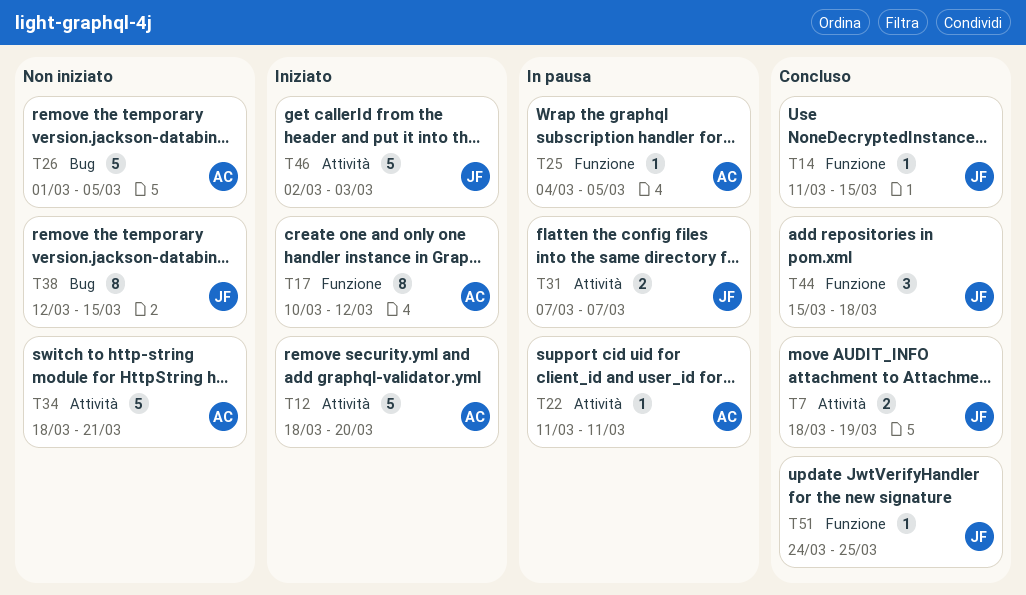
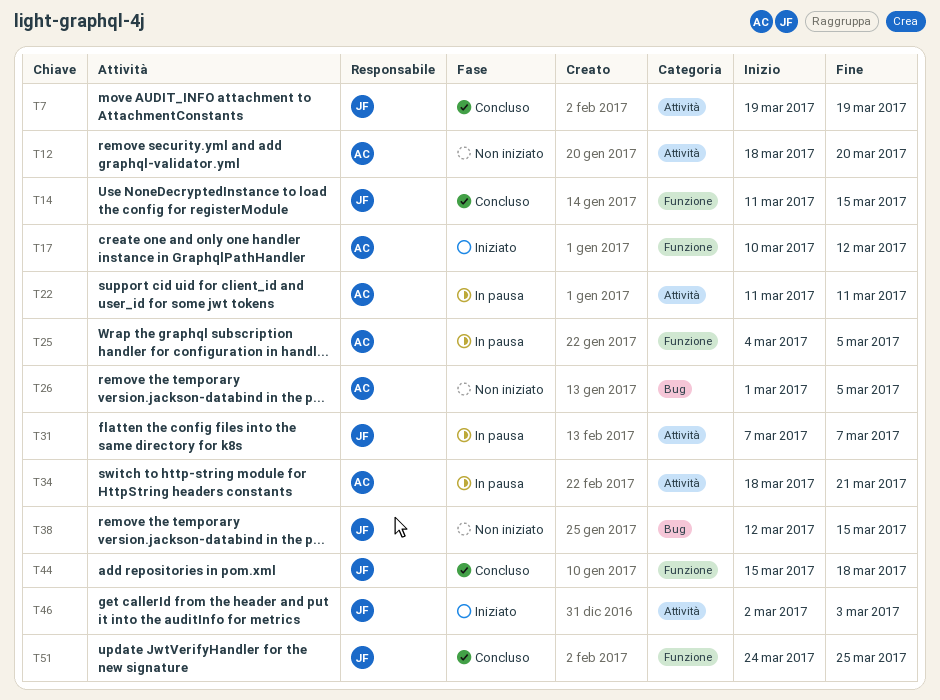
T7, start: Mar 18 -> Mar 19
T12, status: Iniziato -> Non iniziato
T34, status: Non iniziato -> In pausa

